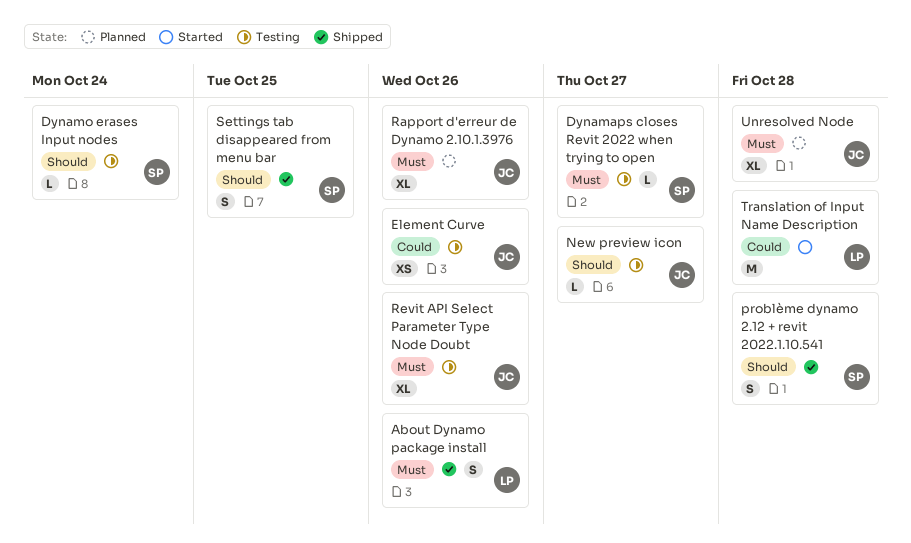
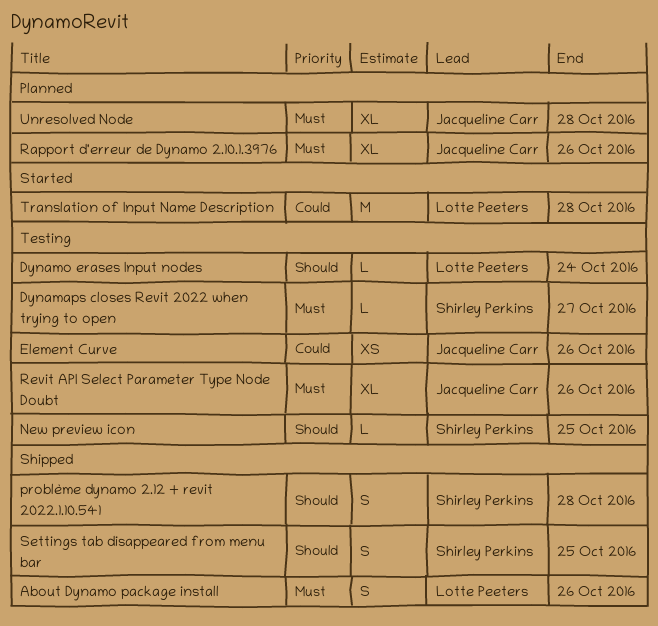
Dynamo erases Input nodes, owner: Shirley Perkins -> Lotte Peeters
New preview icon, owner: Jacqueline Carr -> Shirley Perkins
New preview icon, due: Oct 27 -> Oct 25

